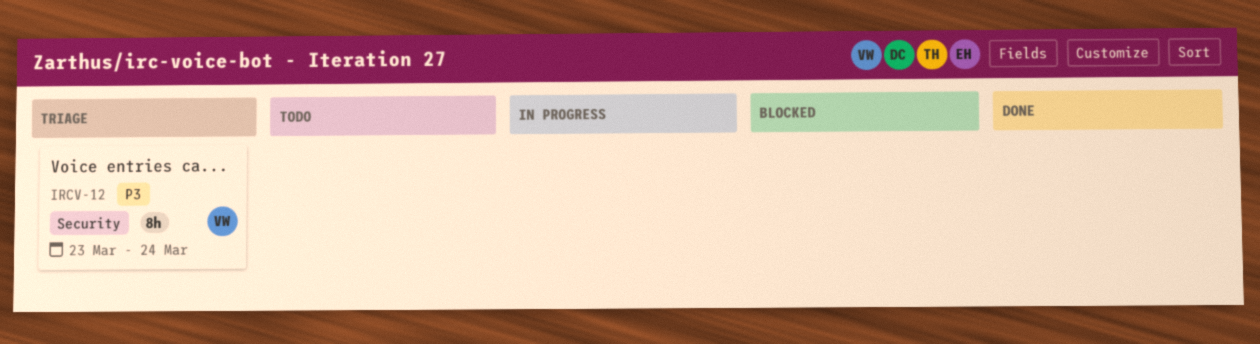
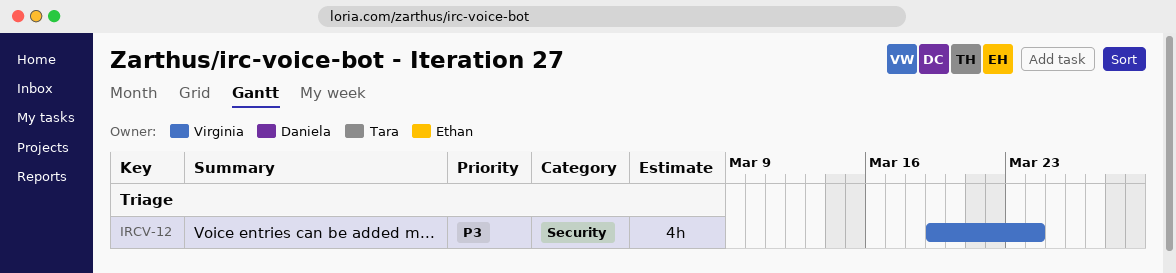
IRCV-12, estimate: 8h -> 4h
IRCV-12, start: Mar 23 -> Mar 19

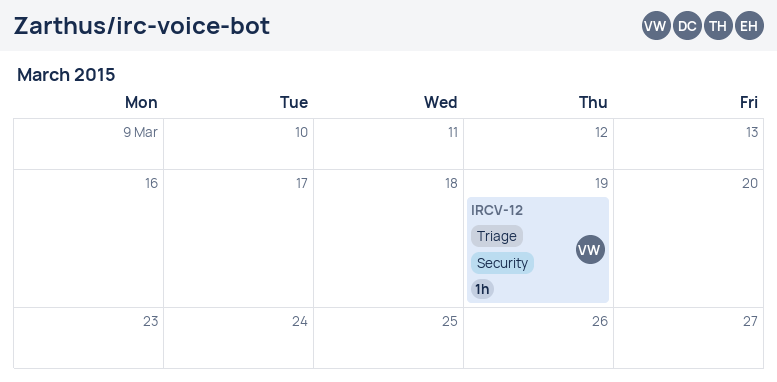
IRCV-12, estimate: 4h -> 1h
IRCV-12, due: Mar 24 -> Mar 19

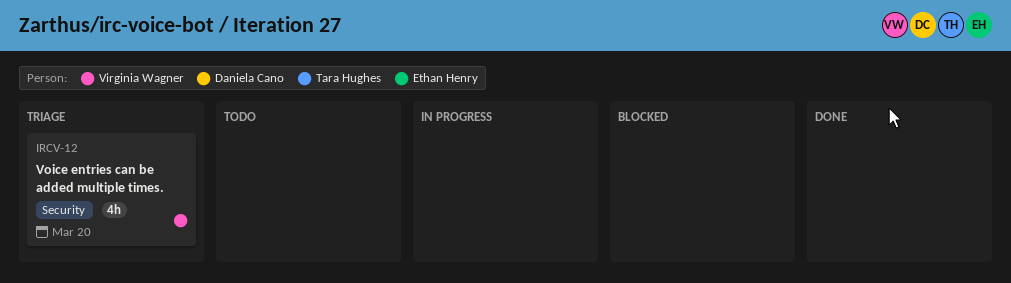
IRCV-12, estimate: 1h -> 4h
IRCV-12, due: Mar 19 -> Mar 20

